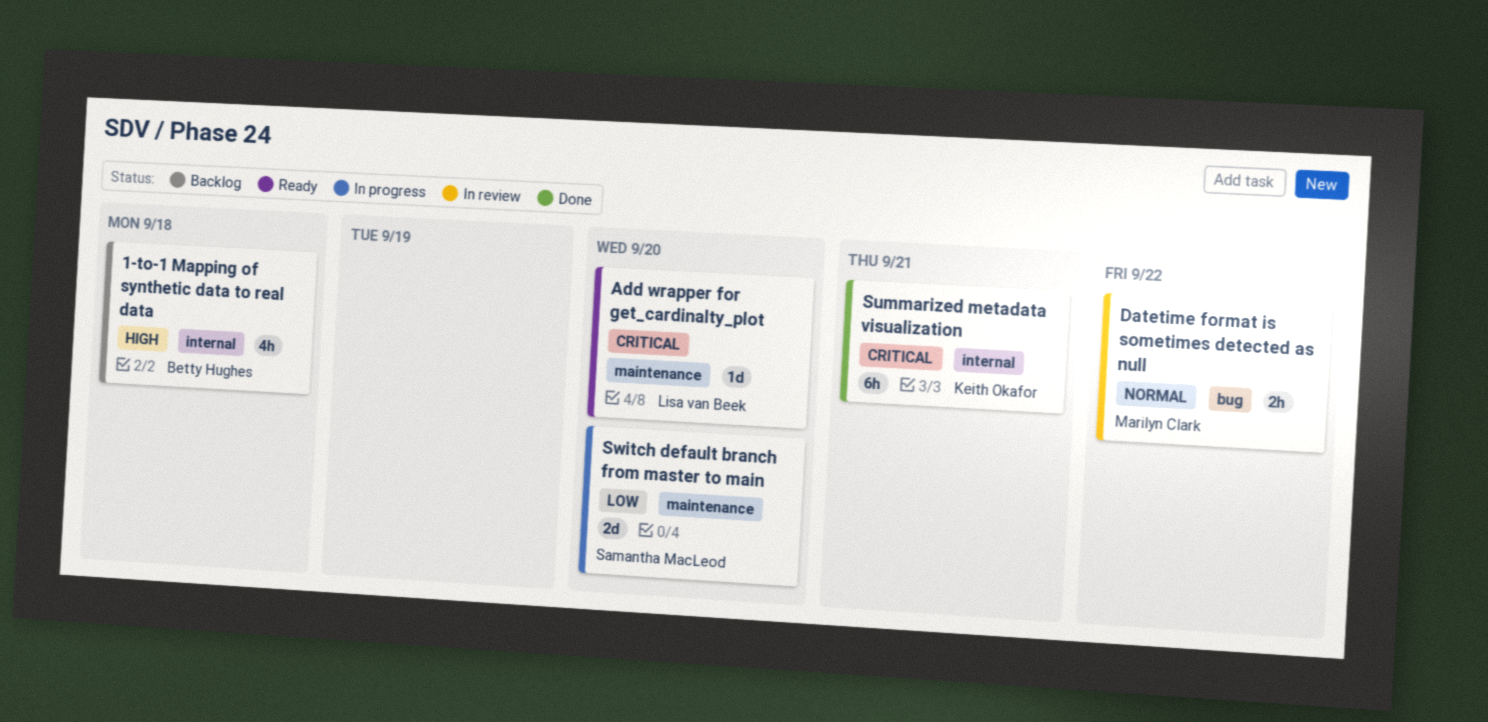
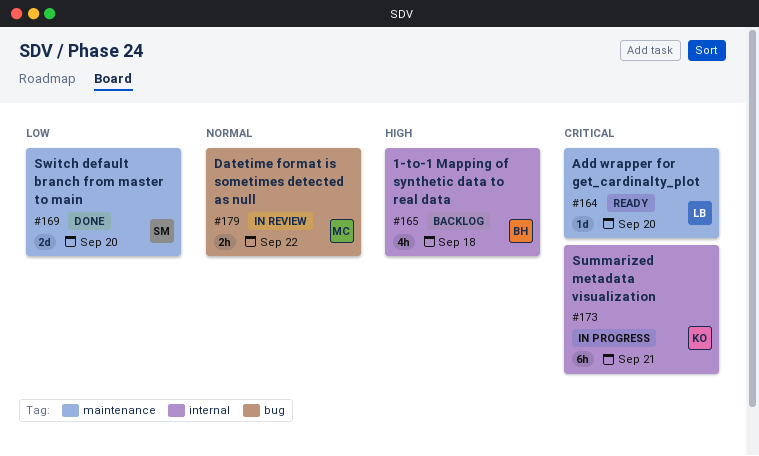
Summarized metadata visualization, status: Done -> In progress
Switch default branch from master to main, status: In progress -> Done

